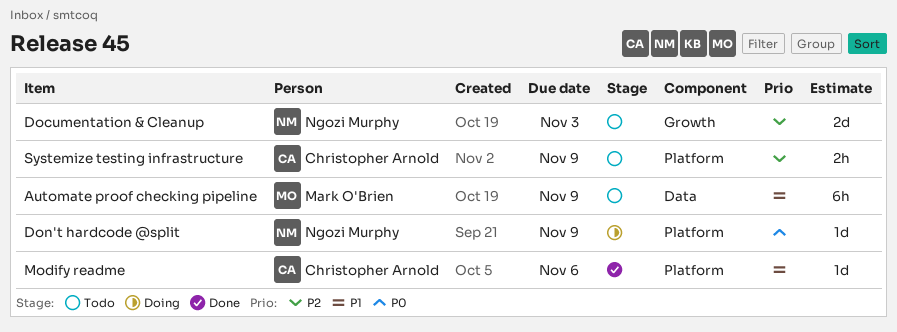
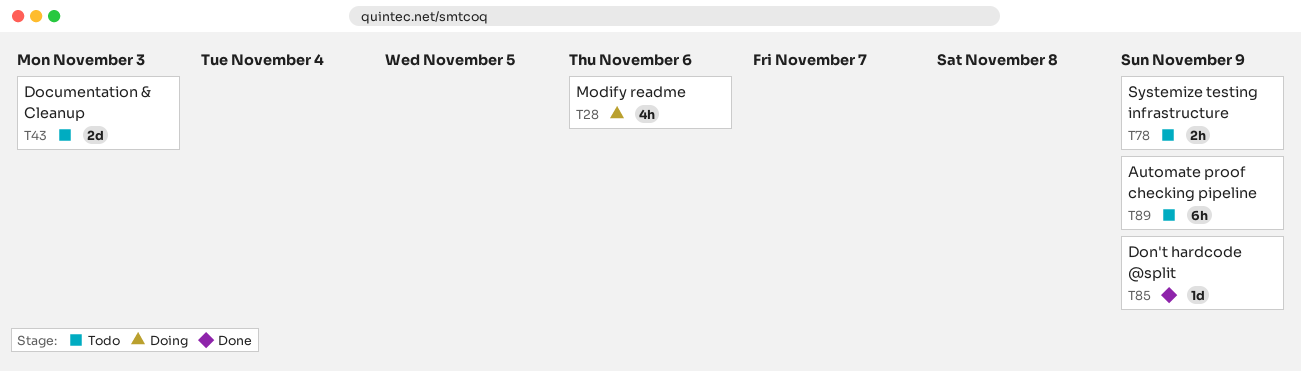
Don't hardcode @split, status: Doing -> Done
Modify readme, status: Done -> Doing
Modify readme, estimate: 1d -> 4h

